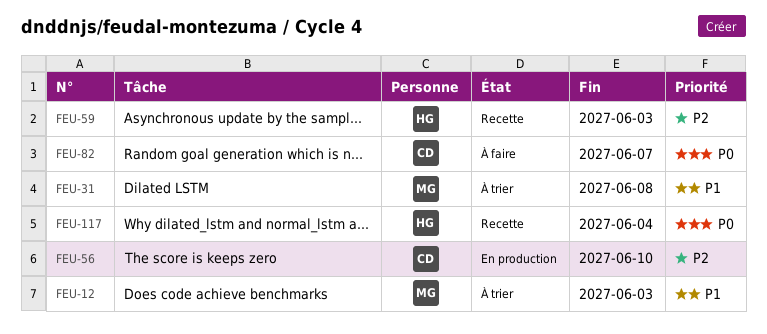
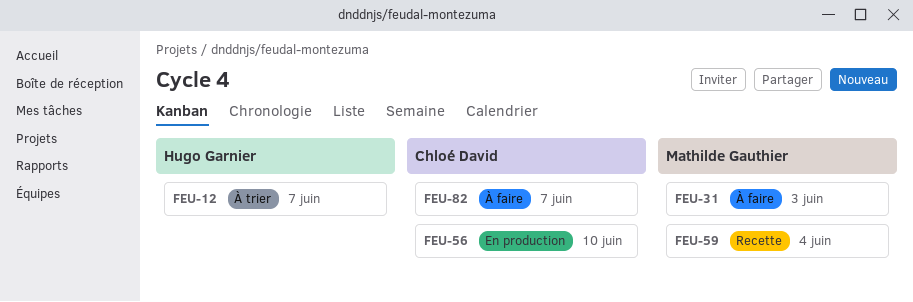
FEU-12, owner: Mathilde Gauthier -> Hugo Garnier
FEU-12, due: Jun 3 -> Jun 7
FEU-31, status: À trier -> À faire
FEU-31, due: Jun 8 -> Jun 3
FEU-59, owner: Hugo Garnier -> Mathilde Gauthier
FEU-59, due: Jun 3 -> Jun 4
FEU-117: present -> none

